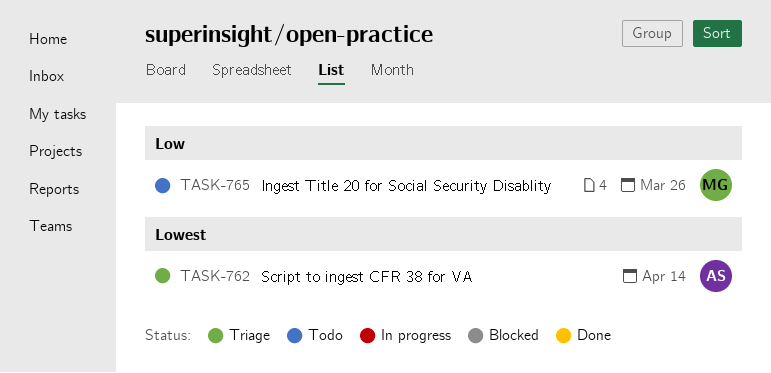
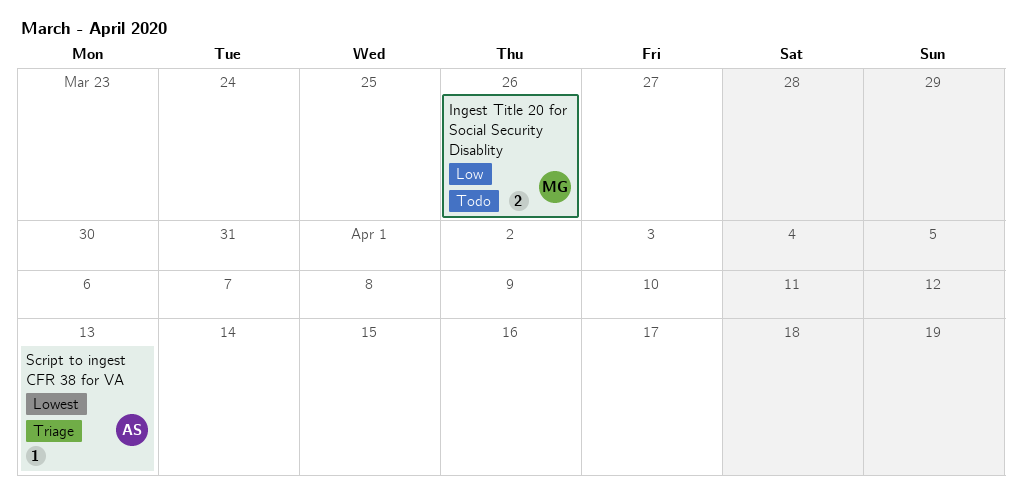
Script to ingest CFR 38 for VA, due: Apr 14 -> Apr 13

